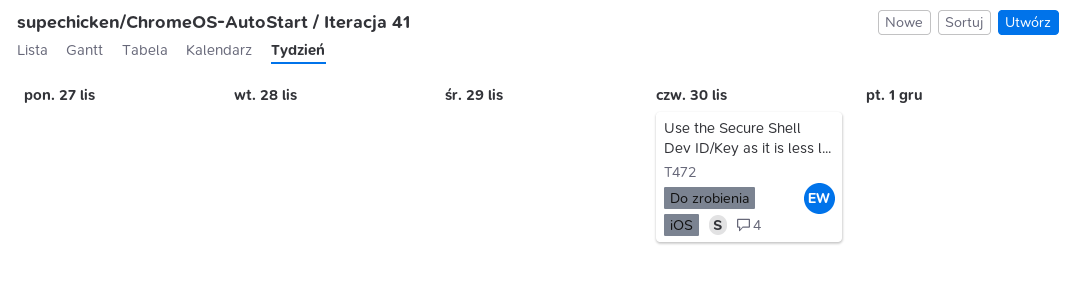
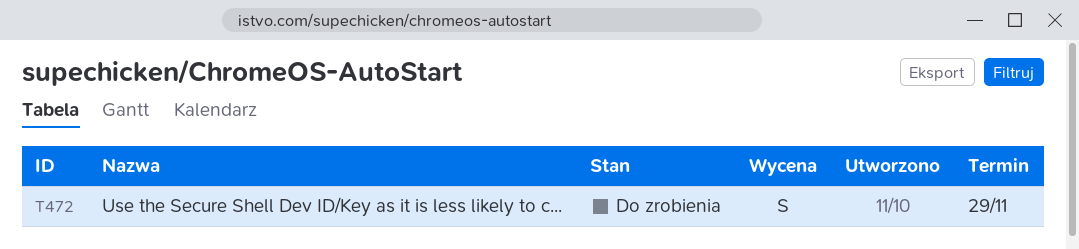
T472, due: Nov 30 -> Nov 29

